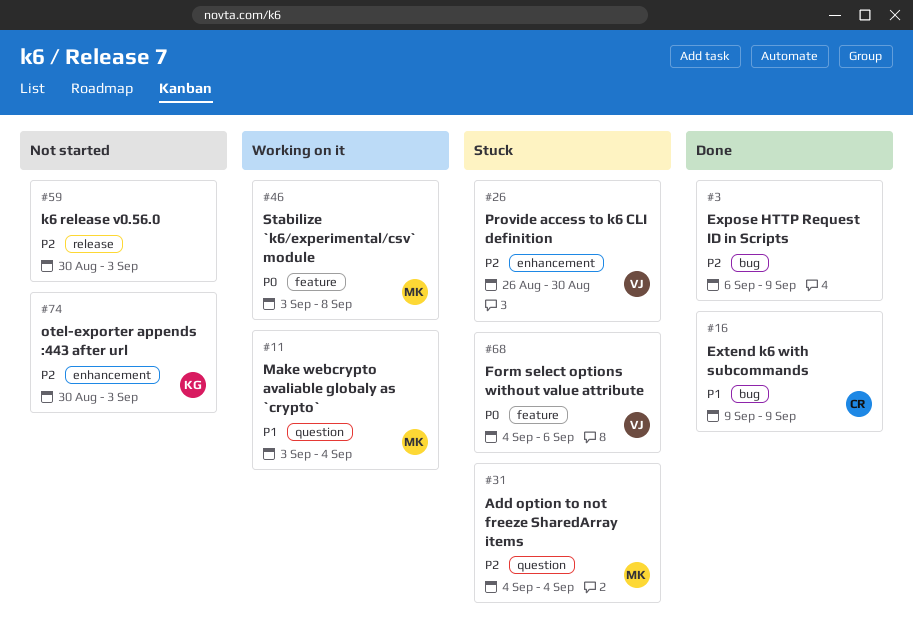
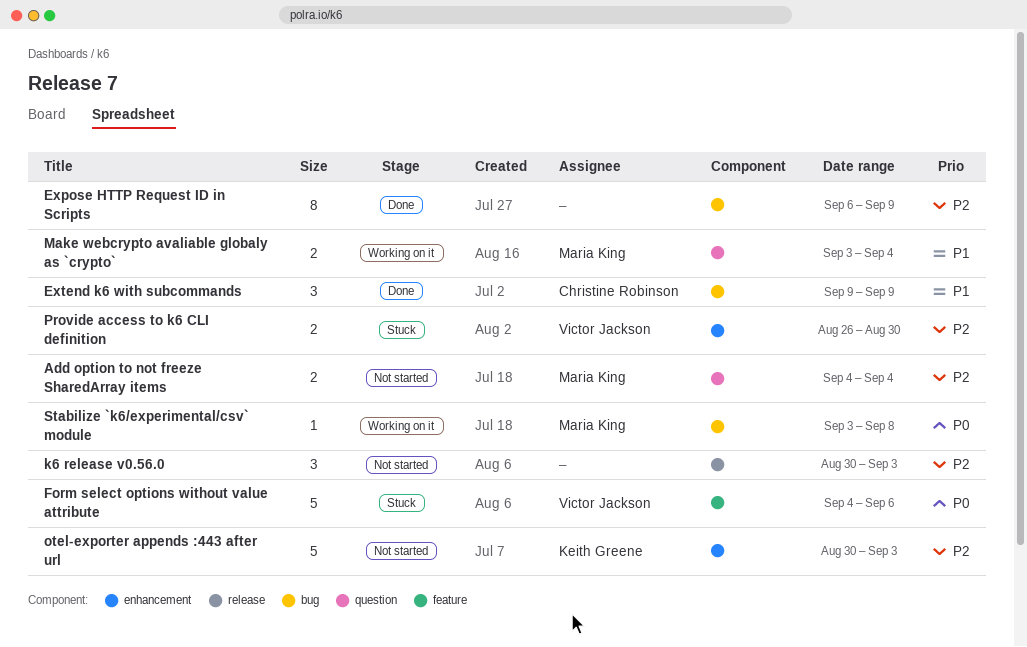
Add option to not freeze SharedArray items, status: Stuck -> Not started
Stabilize `k6/experimental/csv` module, label: feature -> bug

